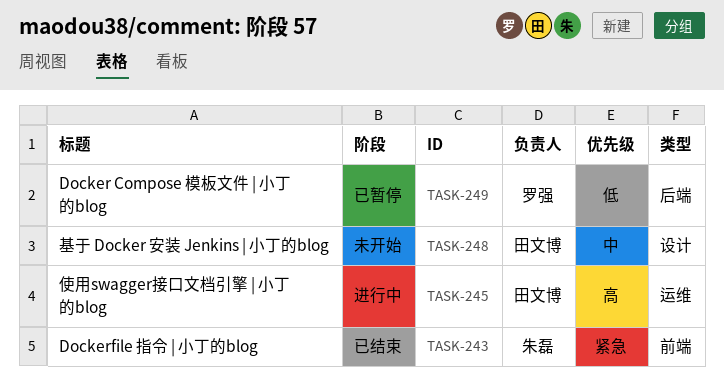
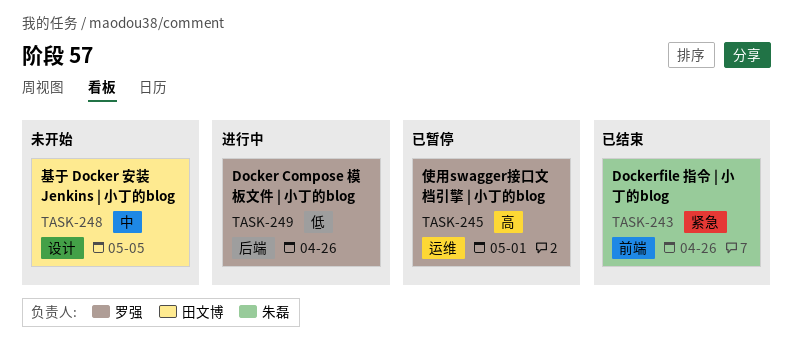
TASK-245, status: 进行中 -> 已暂停
TASK-245, owner: 田文博 -> 罗强
TASK-249, status: 已暂停 -> 进行中

